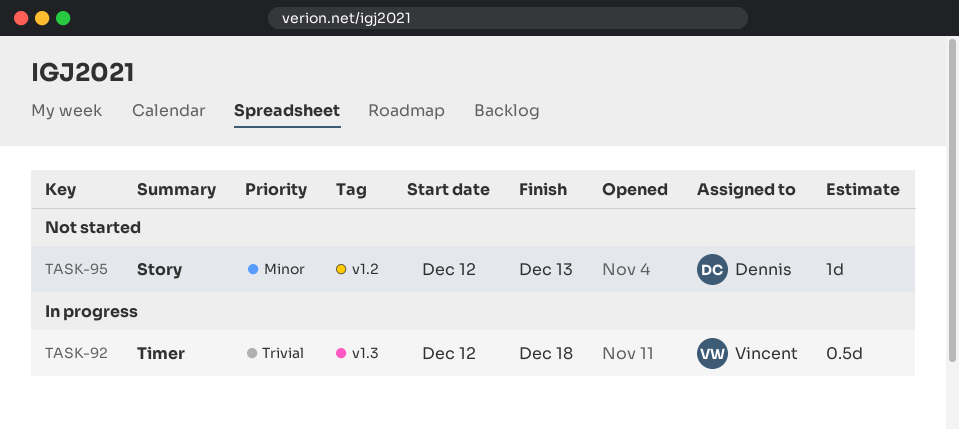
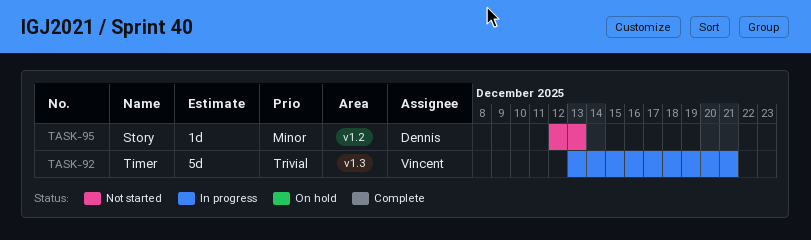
TASK-92, estimate: 0.5d -> 5d
TASK-92, start: Dec 12 -> Dec 13
TASK-92, due: Dec 18 -> Dec 21

